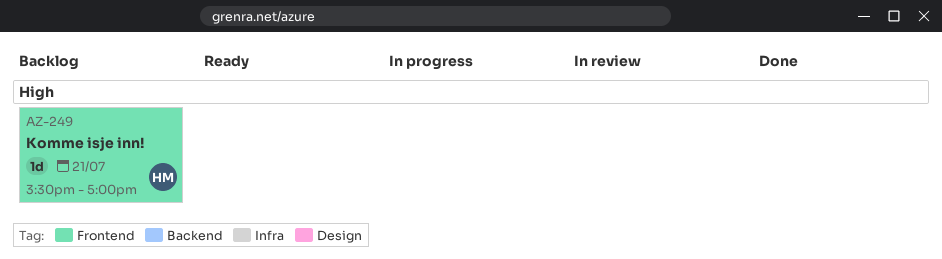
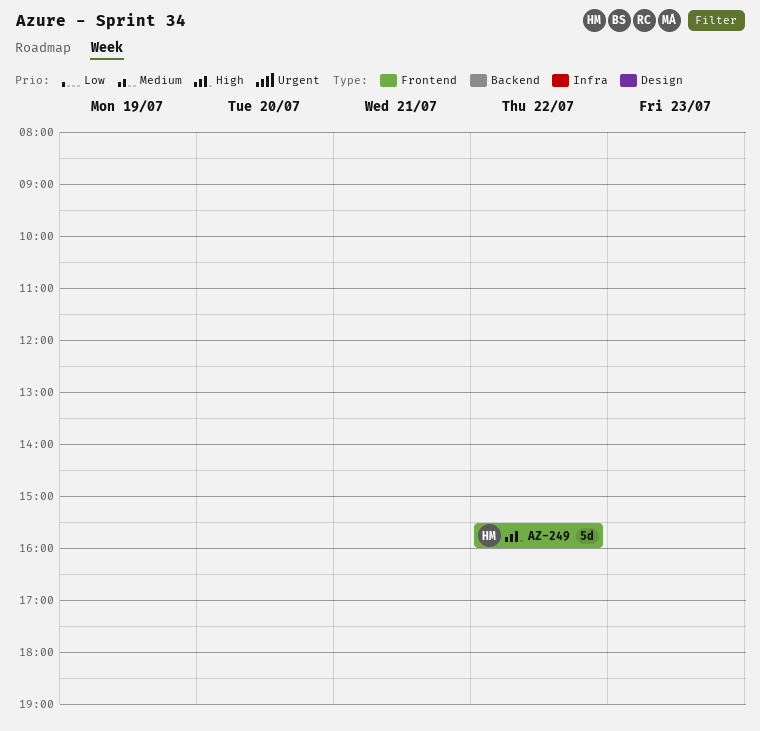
AZ-249, estimate: 1d -> 5d
AZ-249, day: Jul 21 -> Jul 22
AZ-249, ends: 17:00 -> 16:00

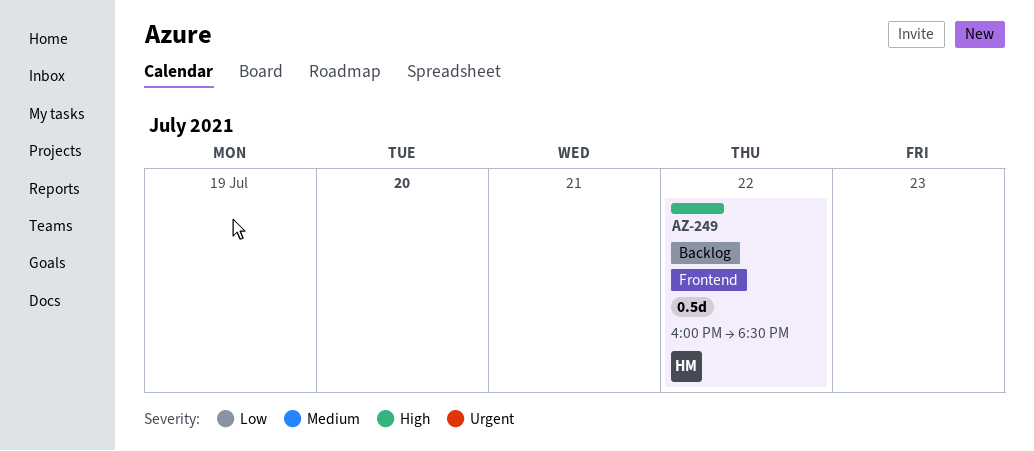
AZ-249, estimate: 5d -> 0.5d
AZ-249, begins: 15:30 -> 16:00
AZ-249, ends: 16:00 -> 18:30

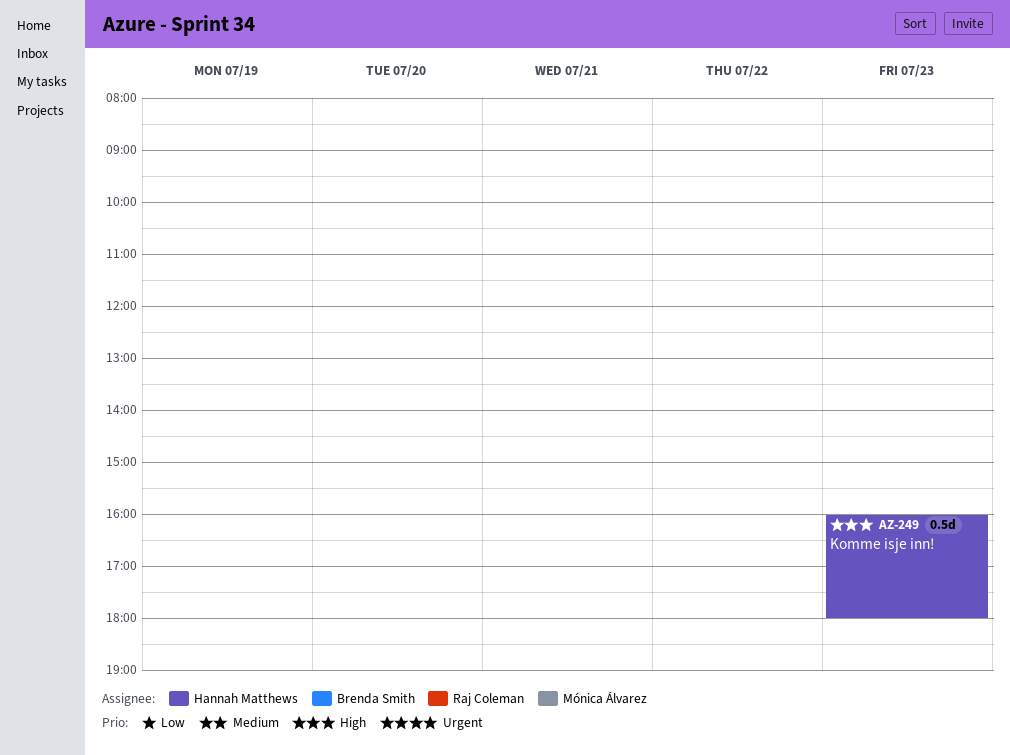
AZ-249, day: Jul 22 -> Jul 23
AZ-249, ends: 18:30 -> 18:00

